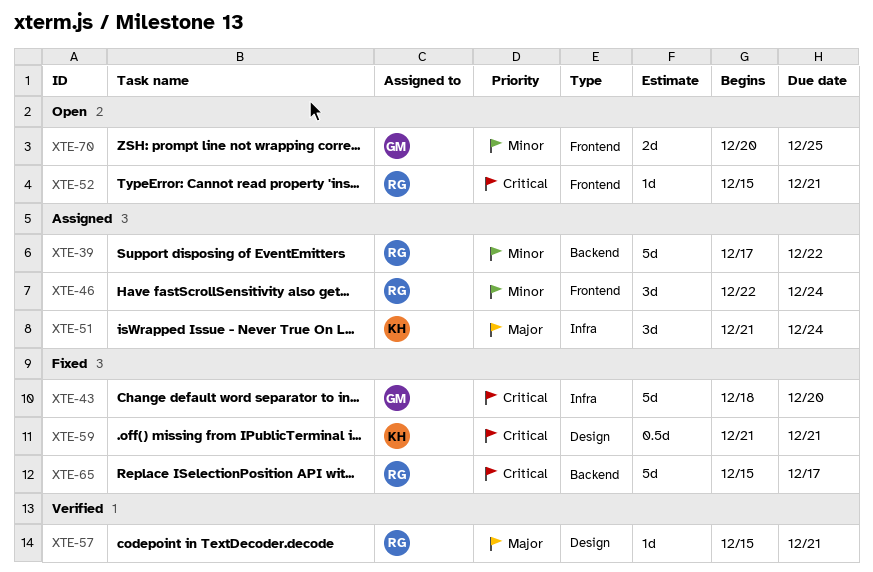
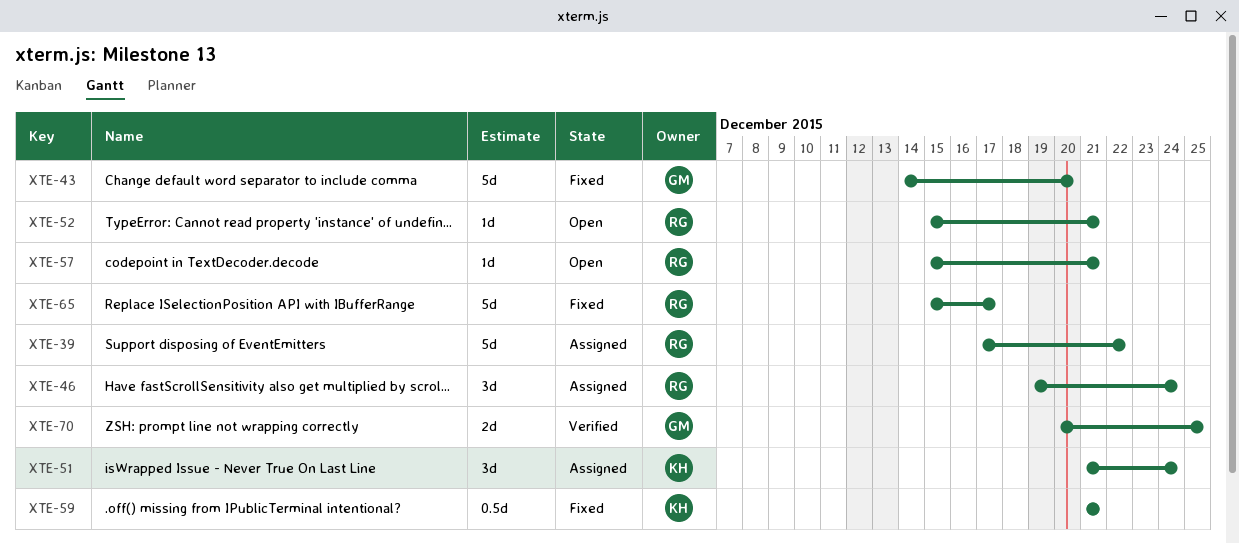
XTE-43, start: Dec 18 -> Dec 14
XTE-46, start: Dec 22 -> Dec 19
XTE-57, status: Verified -> Open
XTE-70, status: Open -> Verified

